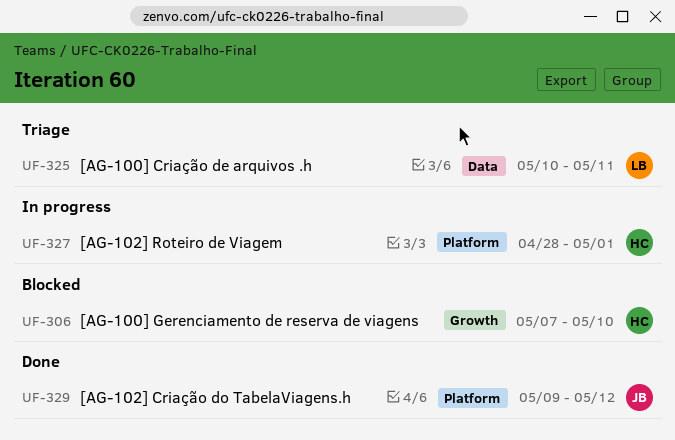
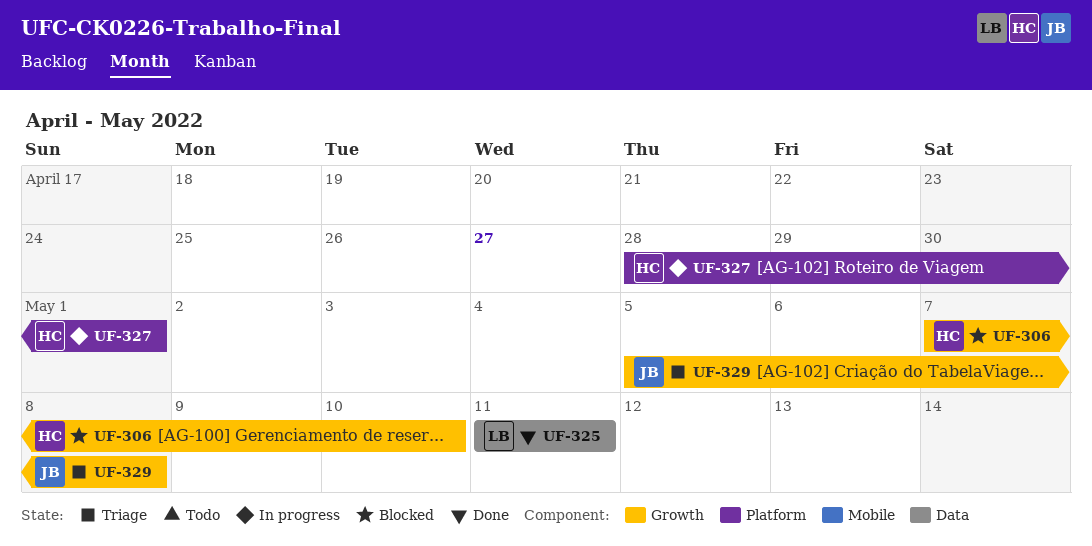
UF-325, status: Triage -> Done
UF-325, start: May 10 -> May 11
UF-329, status: Done -> Triage
UF-329, label: Platform -> Growth
UF-329, start: May 9 -> May 5
UF-329, due: May 12 -> May 8

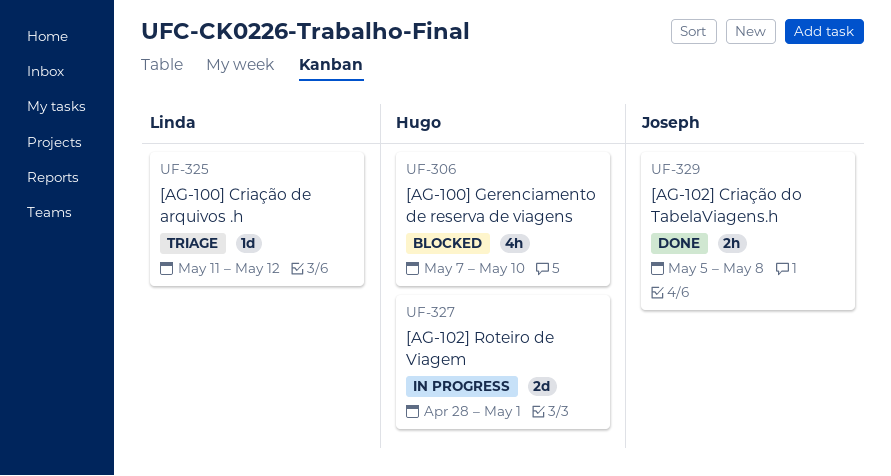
UF-325, status: Done -> Triage
UF-325, due: May 11 -> May 12
UF-329, status: Triage -> Done

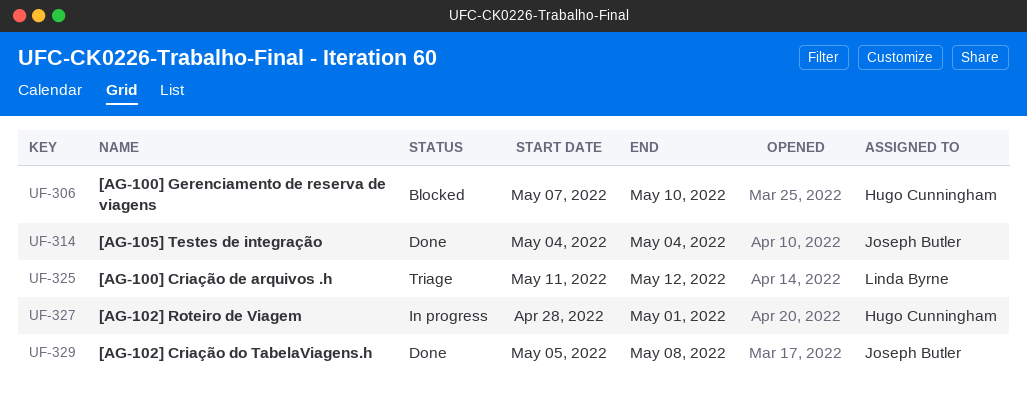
UF-314: none -> present

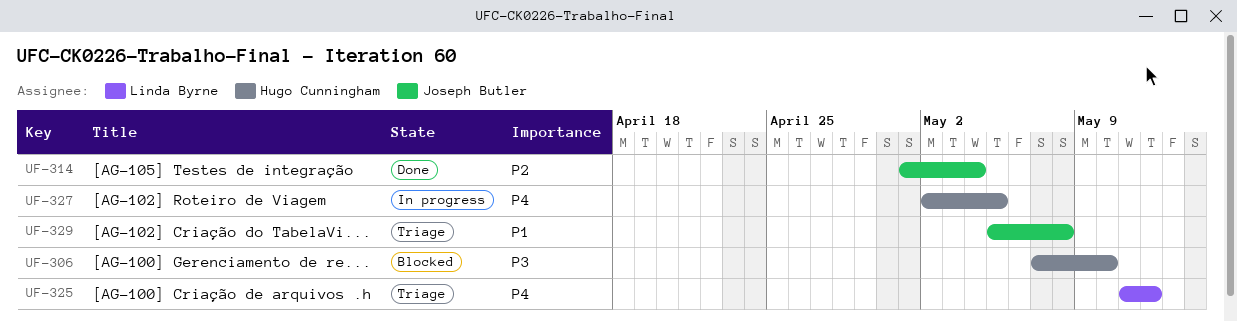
UF-314, start: May 4 -> May 1
UF-327, start: Apr 28 -> May 2
UF-327, due: May 1 -> May 5
UF-329, status: Done -> Triage

